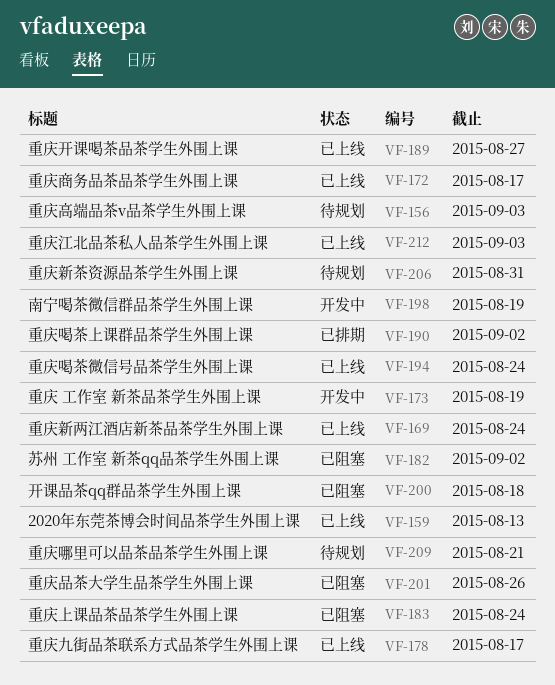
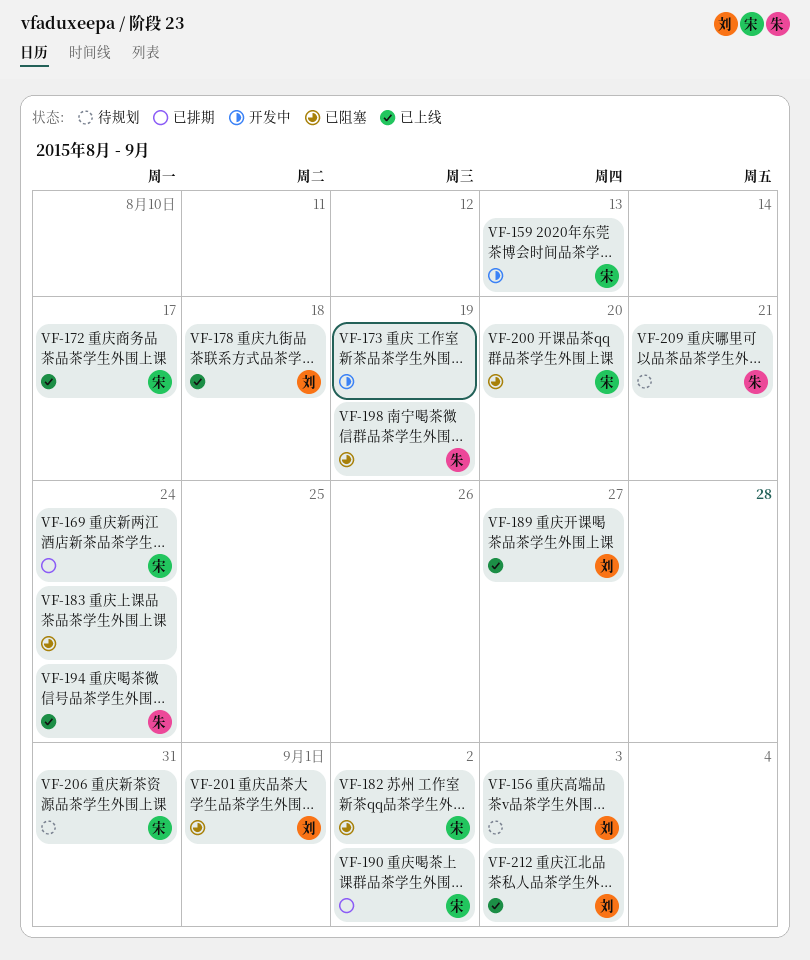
VF-159, status: 已上线 -> 开发中
VF-169, status: 已上线 -> 已排期
VF-178, due: Aug 17 -> Aug 18
VF-198, status: 开发中 -> 已阻塞
VF-200, due: Aug 18 -> Aug 20
VF-201, due: Aug 26 -> Sep 1

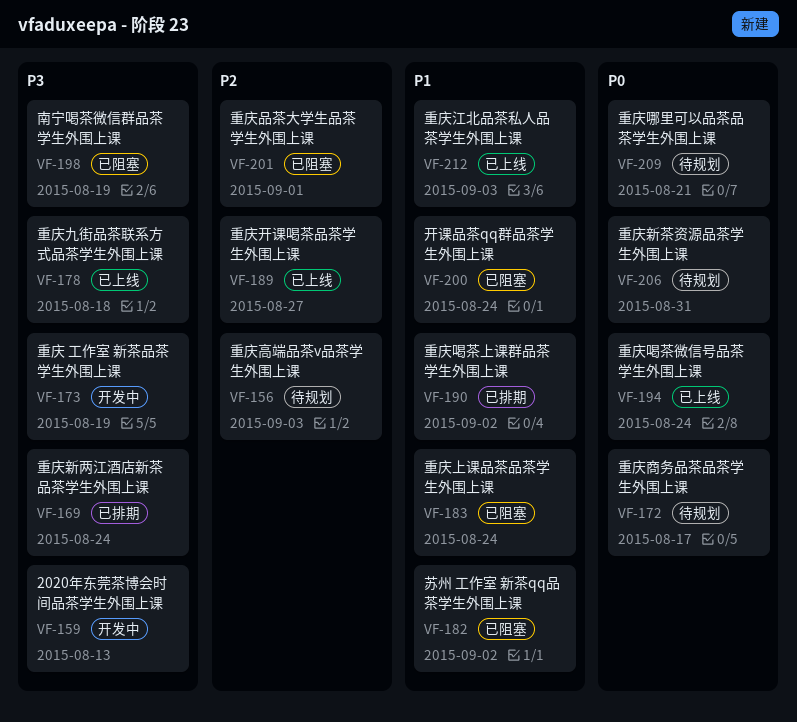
VF-172, status: 已上线 -> 待规划
VF-200, due: Aug 20 -> Aug 24

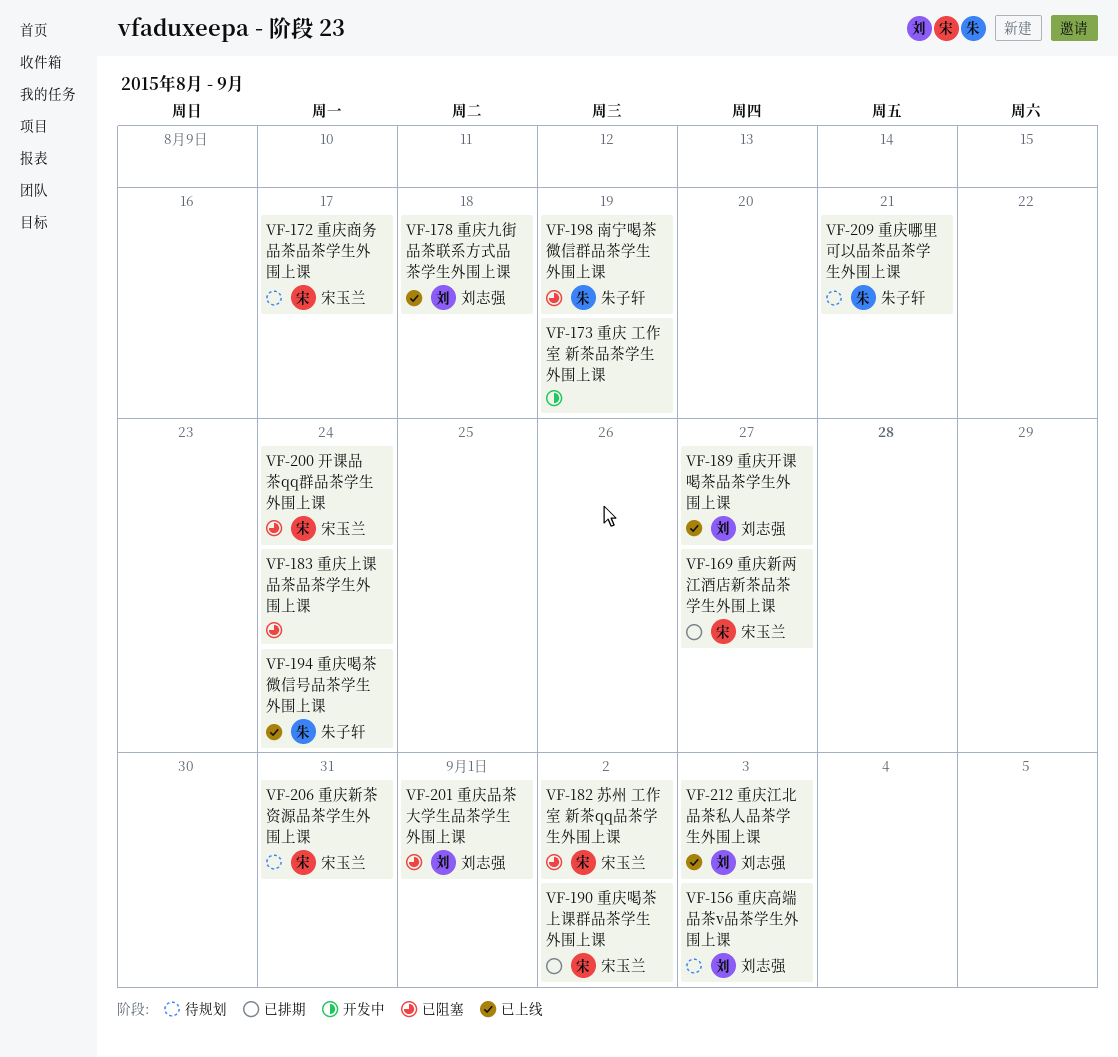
VF-159: present -> none
VF-169, due: Aug 24 -> Aug 27

